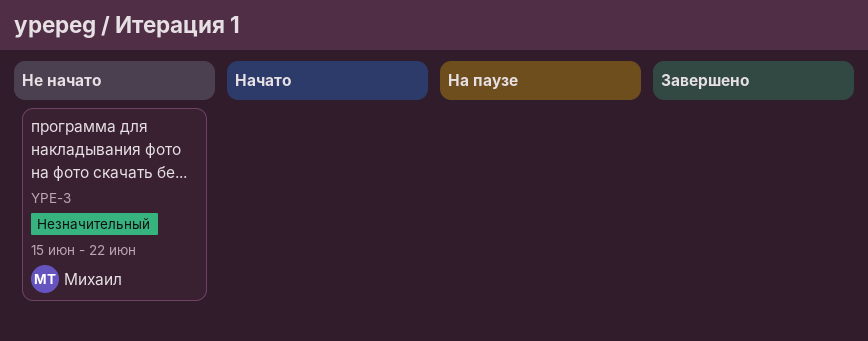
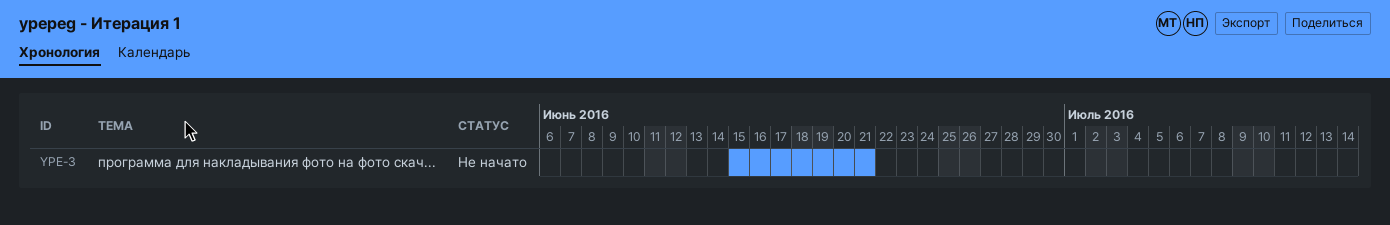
YPE-3, due: Jun 22 -> Jun 21

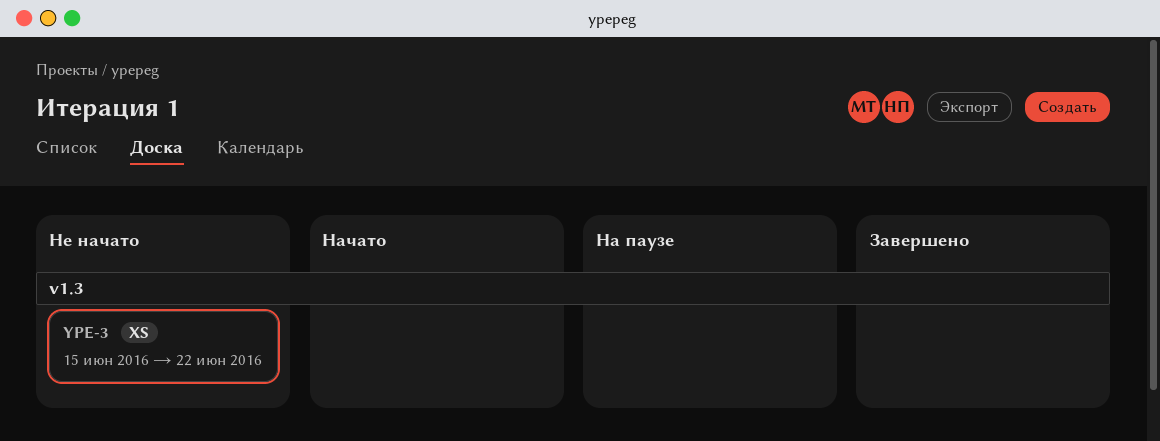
YPE-3, due: Jun 21 -> Jun 22

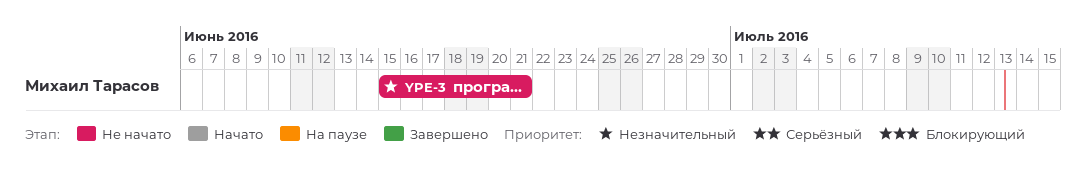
YPE-3, due: Jun 22 -> Jun 21

